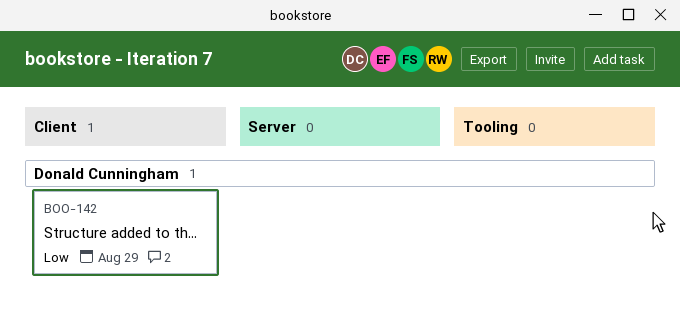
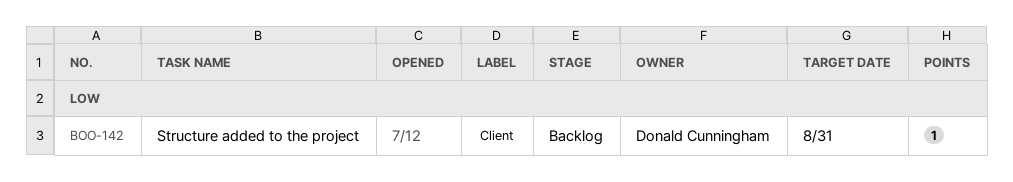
BOO-142, due: Aug 29 -> Aug 31

